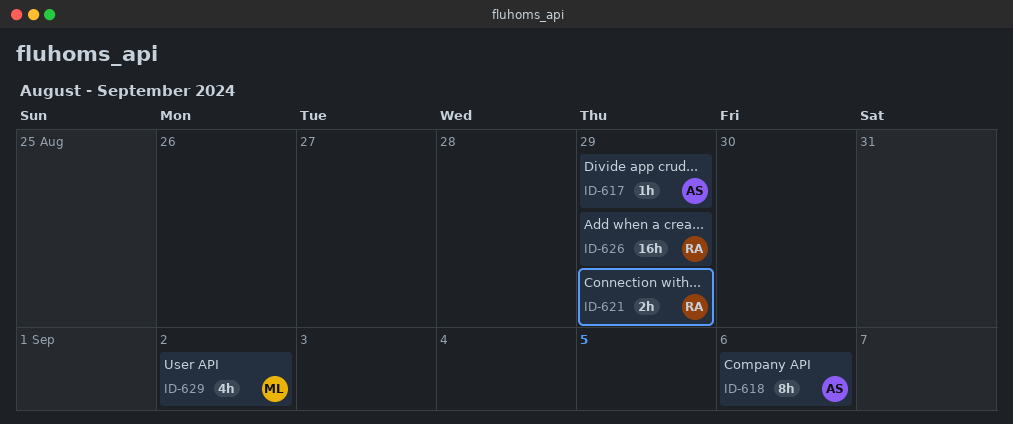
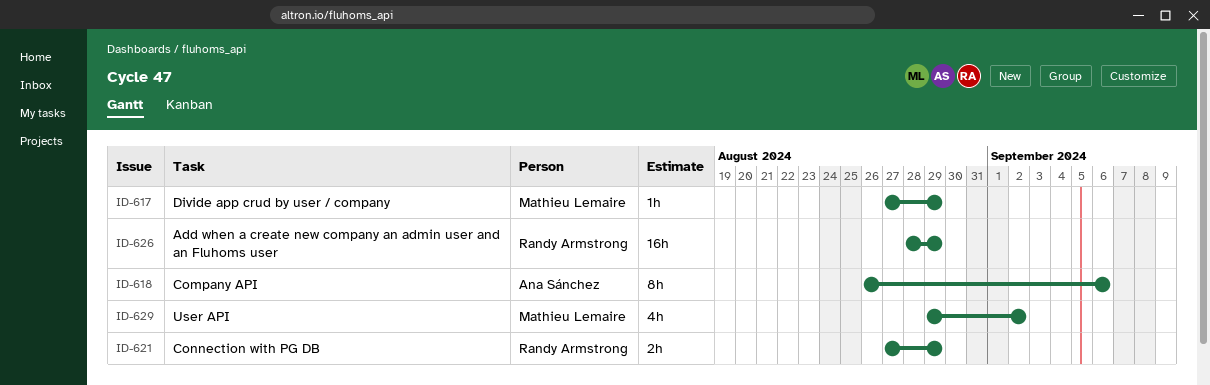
ID-617, owner: Ana Sánchez -> Mathieu Lemaire

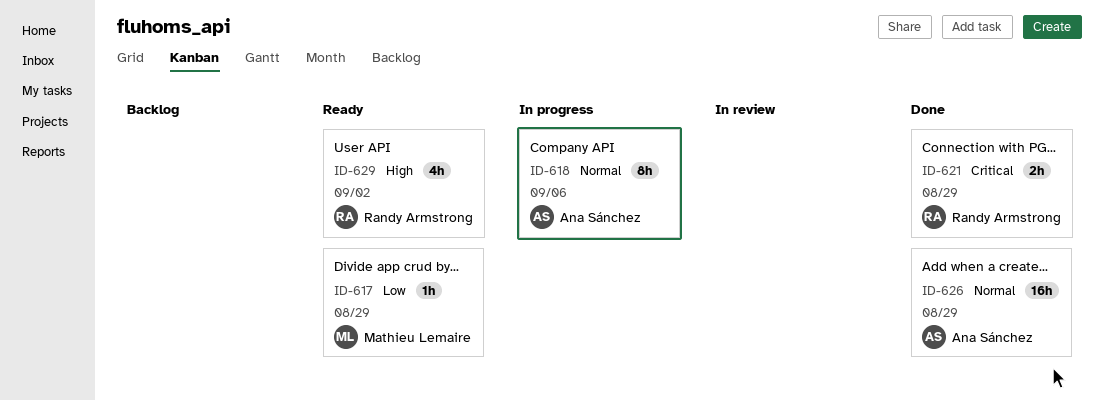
ID-626, owner: Randy Armstrong -> Ana Sánchez
ID-629, owner: Mathieu Lemaire -> Randy Armstrong

